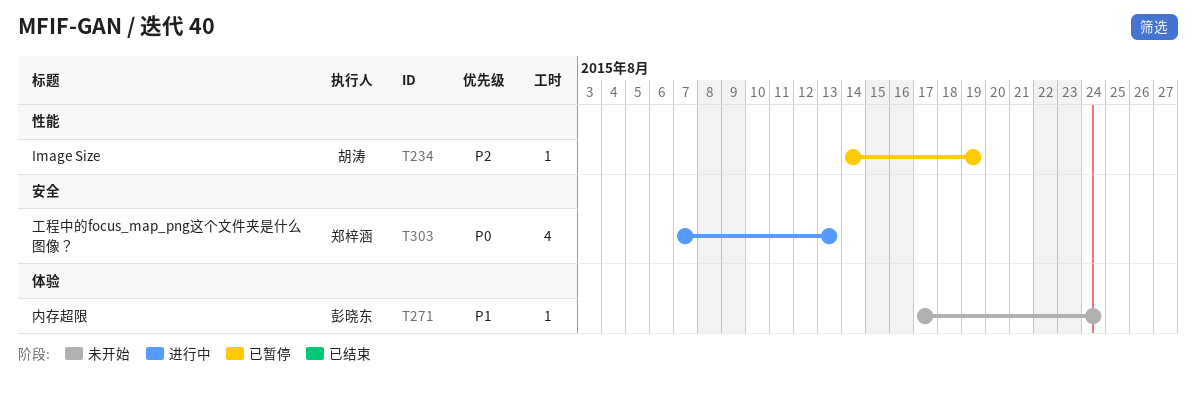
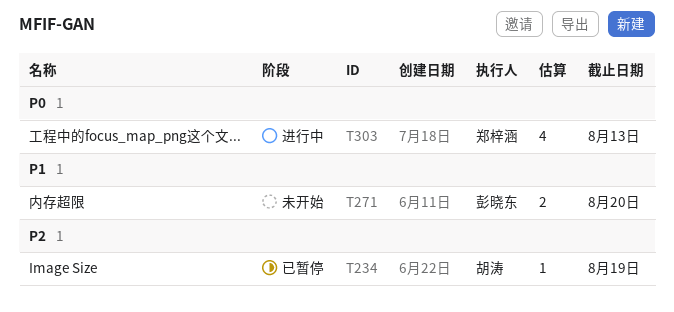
T271, estimate: 1 -> 2
T271, due: Aug 24 -> Aug 20

